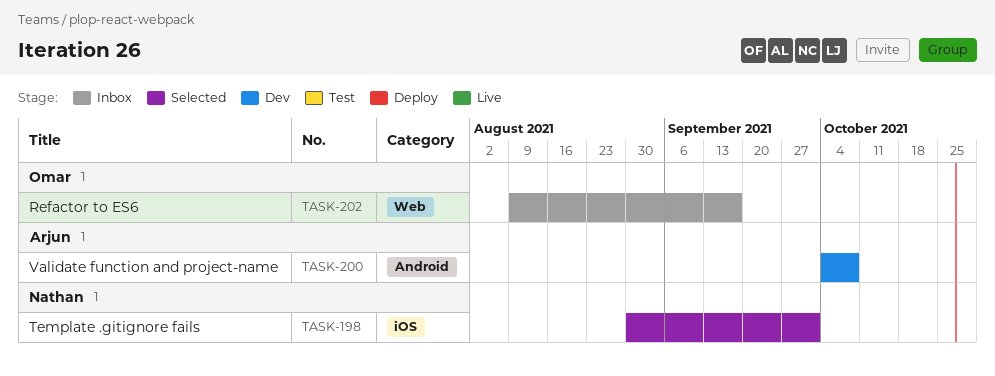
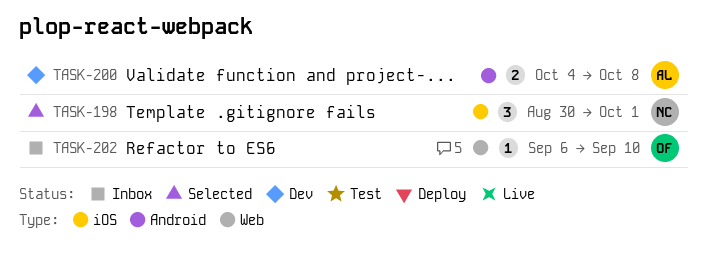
TASK-202, start: Aug 9 -> Sep 6
TASK-202, due: Sep 17 -> Sep 10

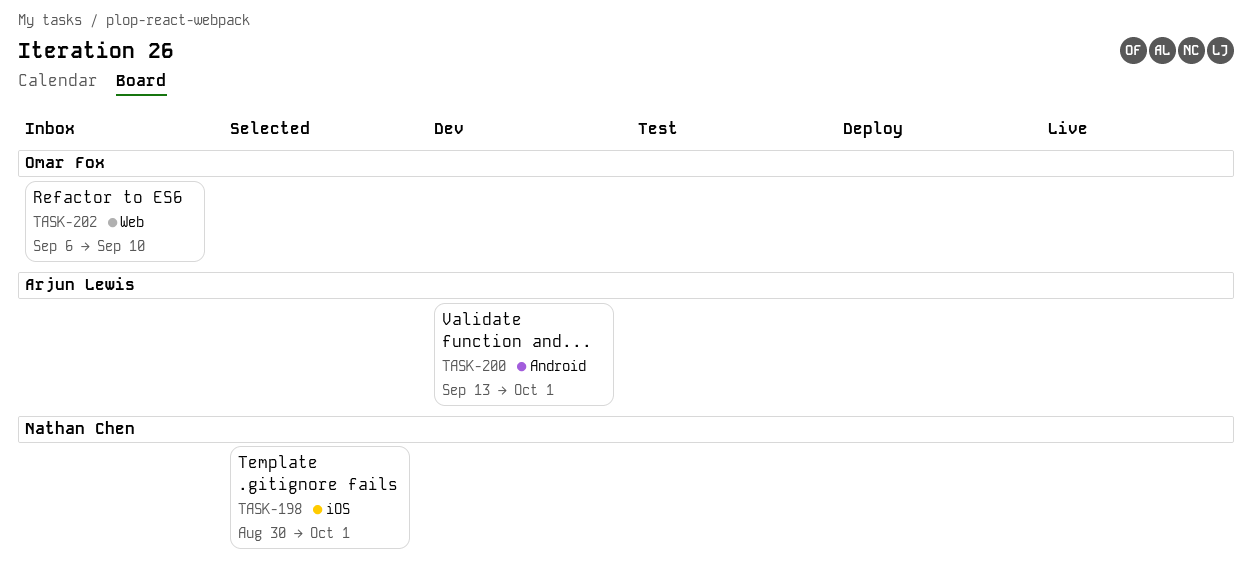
TASK-200, start: Oct 4 -> Sep 13
TASK-200, due: Oct 8 -> Oct 1

